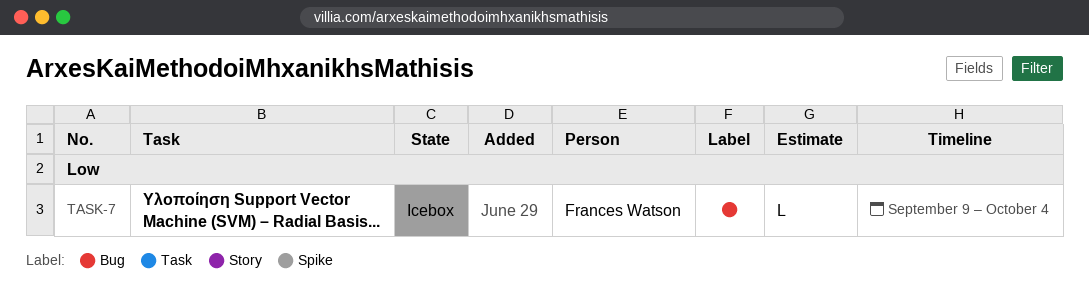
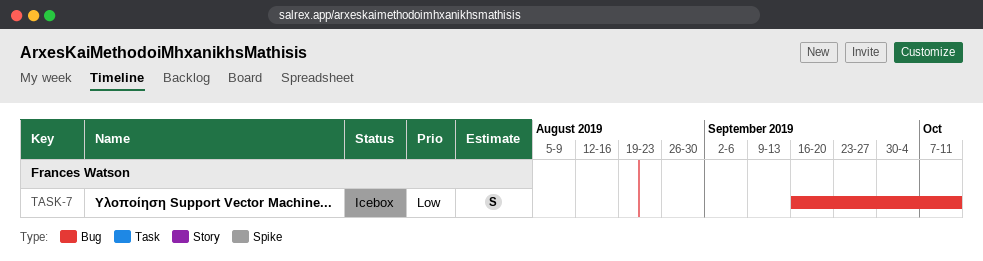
TASK-7, estimate: L -> S
TASK-7, start: Sep 9 -> Sep 16
TASK-7, due: Oct 4 -> Oct 11

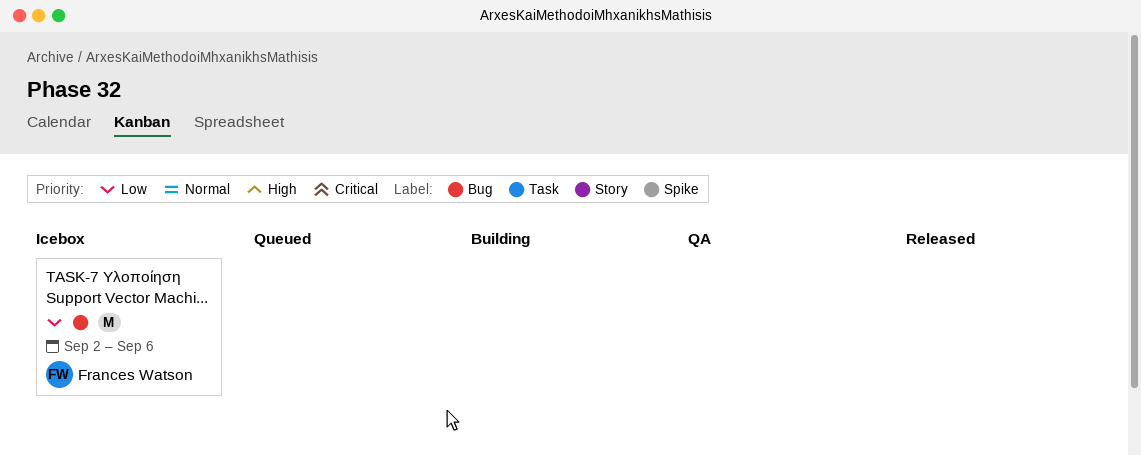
TASK-7, estimate: S -> M
TASK-7, start: Sep 16 -> Sep 2
TASK-7, due: Oct 11 -> Sep 6

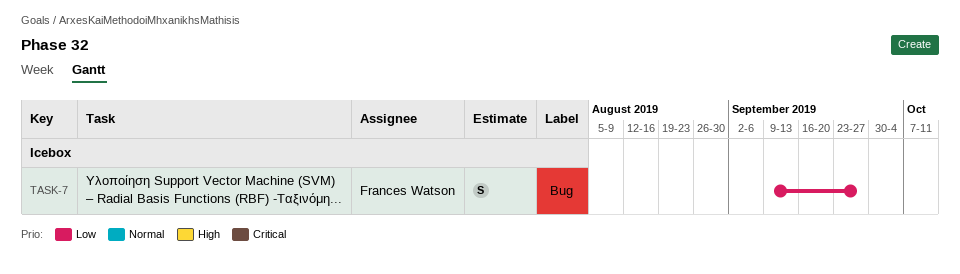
TASK-7, estimate: M -> S
TASK-7, start: Sep 2 -> Sep 9
TASK-7, due: Sep 6 -> Sep 27

